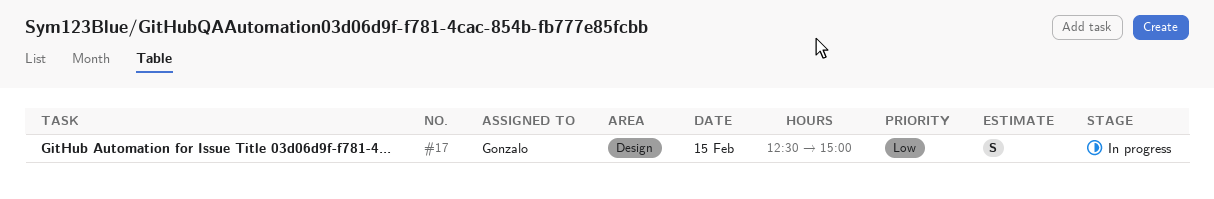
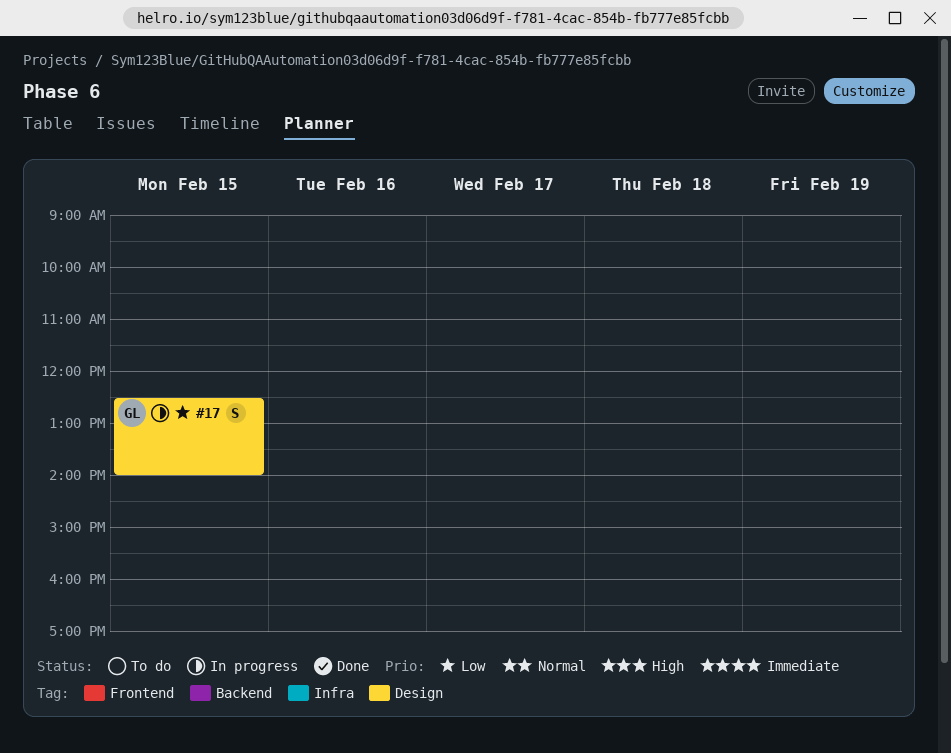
#17, ends: 15:00 -> 14:00

